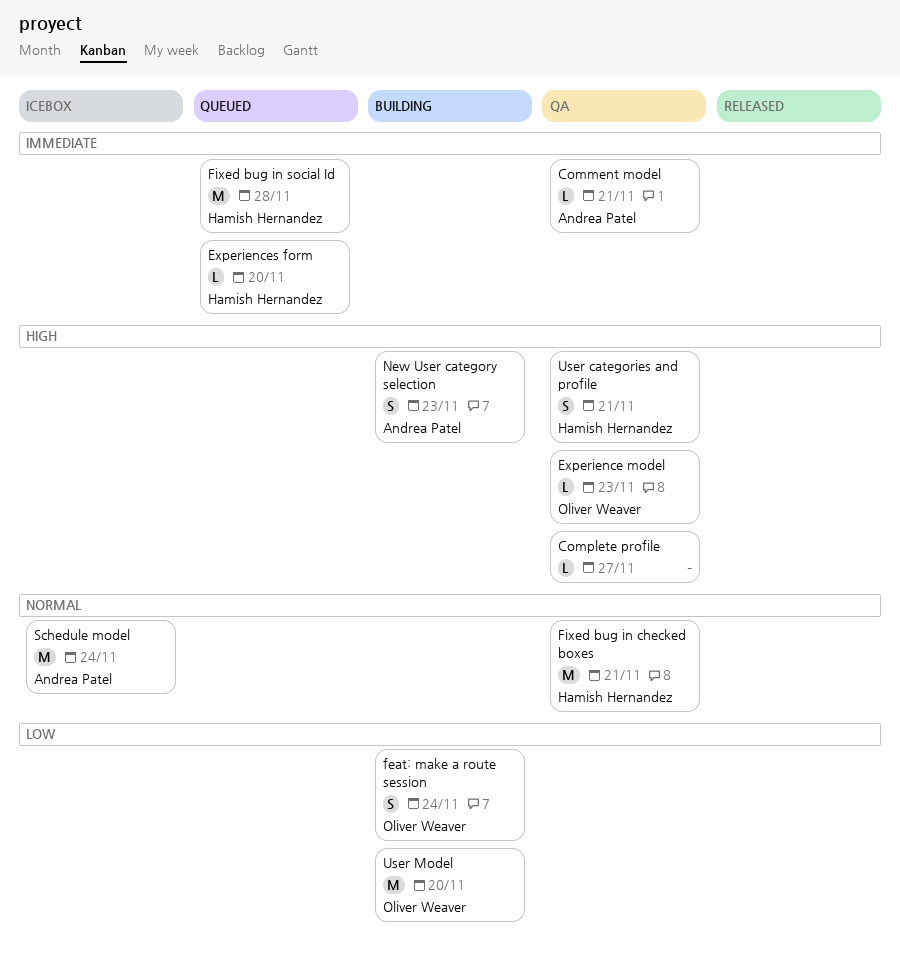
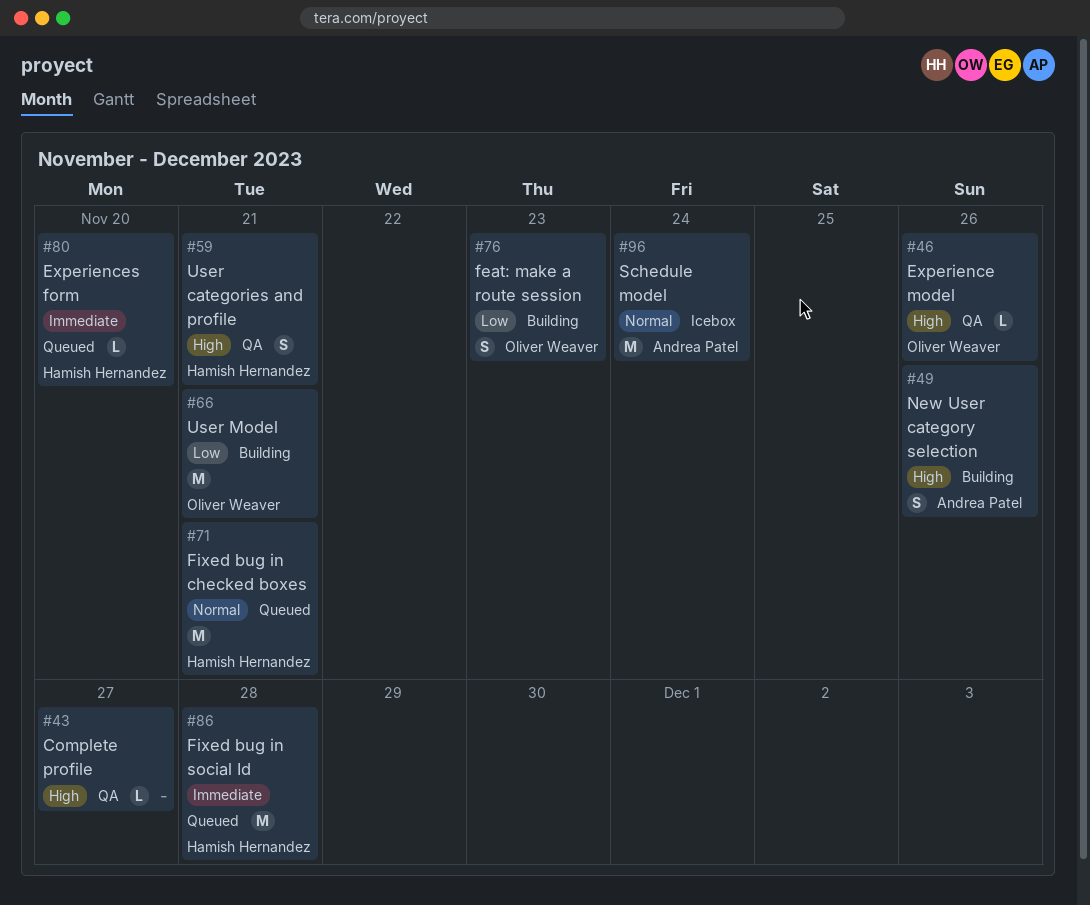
Comment model: present -> none
Experience model, due: Nov 23 -> Nov 26
feat: make a route session, due: Nov 24 -> Nov 23
Fixed bug in checked boxes, status: QA -> Queued
New User category selection, due: Nov 23 -> Nov 26
User Model, due: Nov 20 -> Nov 21

